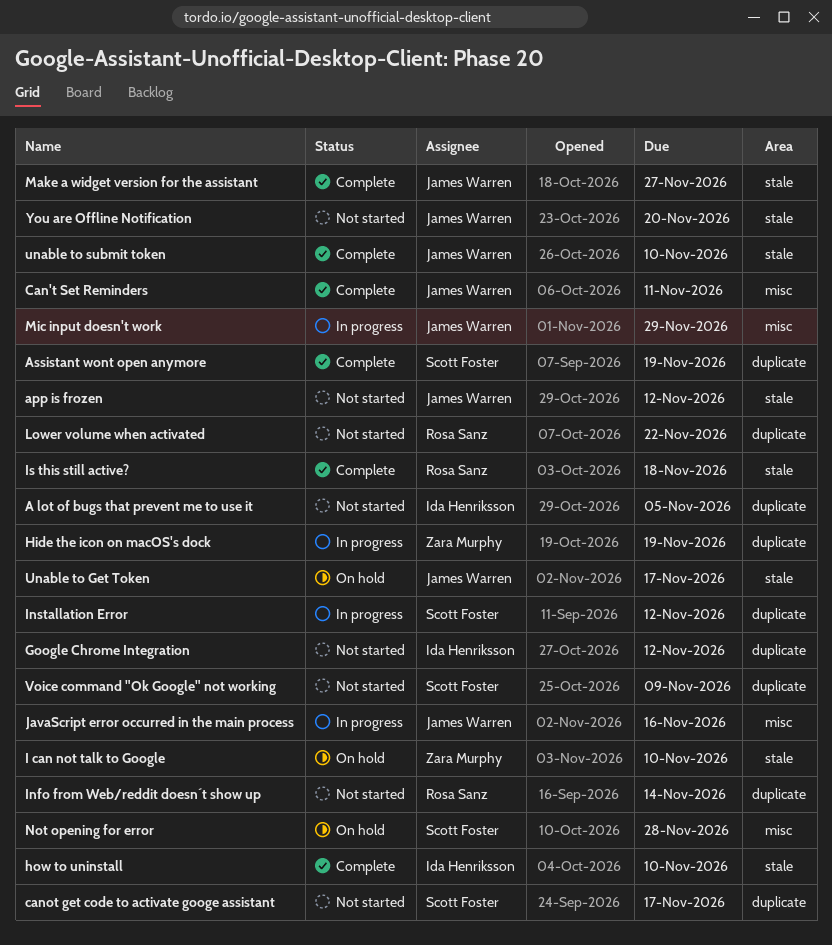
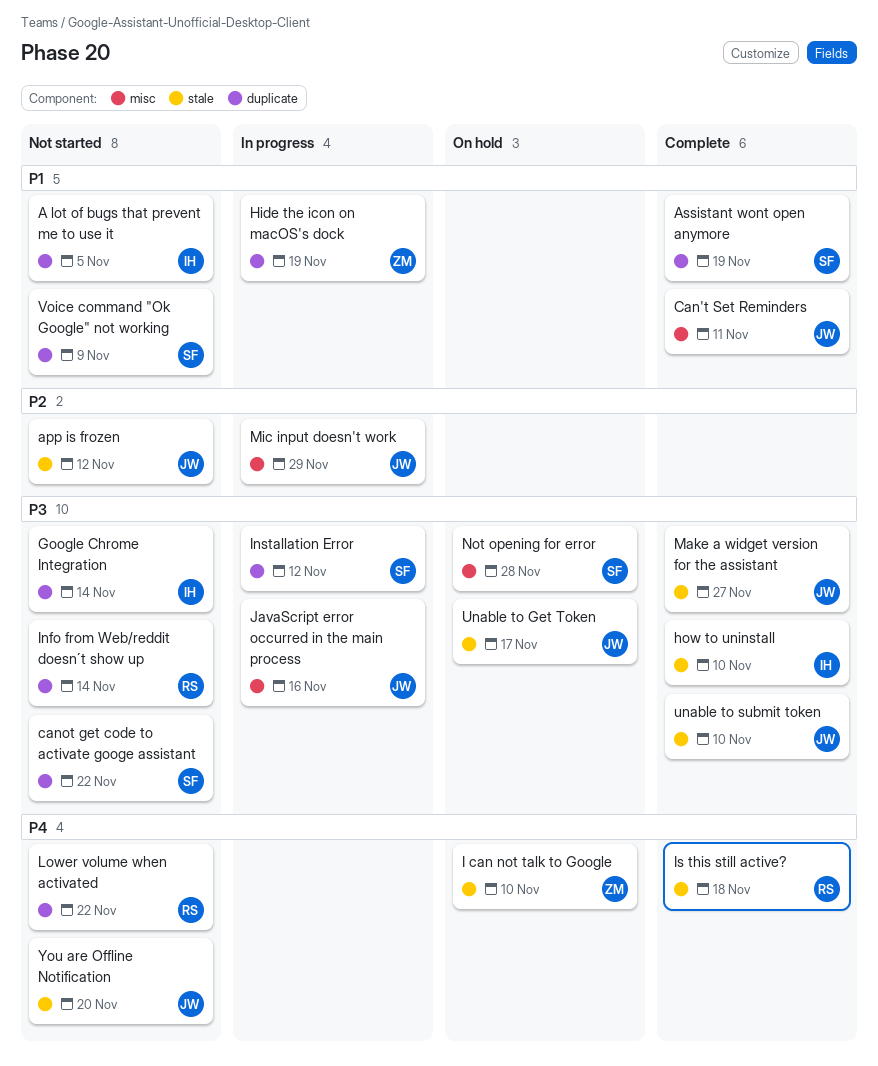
canot get code to activate googe assistant, due: Nov 17 -> Nov 22
Google Chrome Integration, due: Nov 12 -> Nov 14

